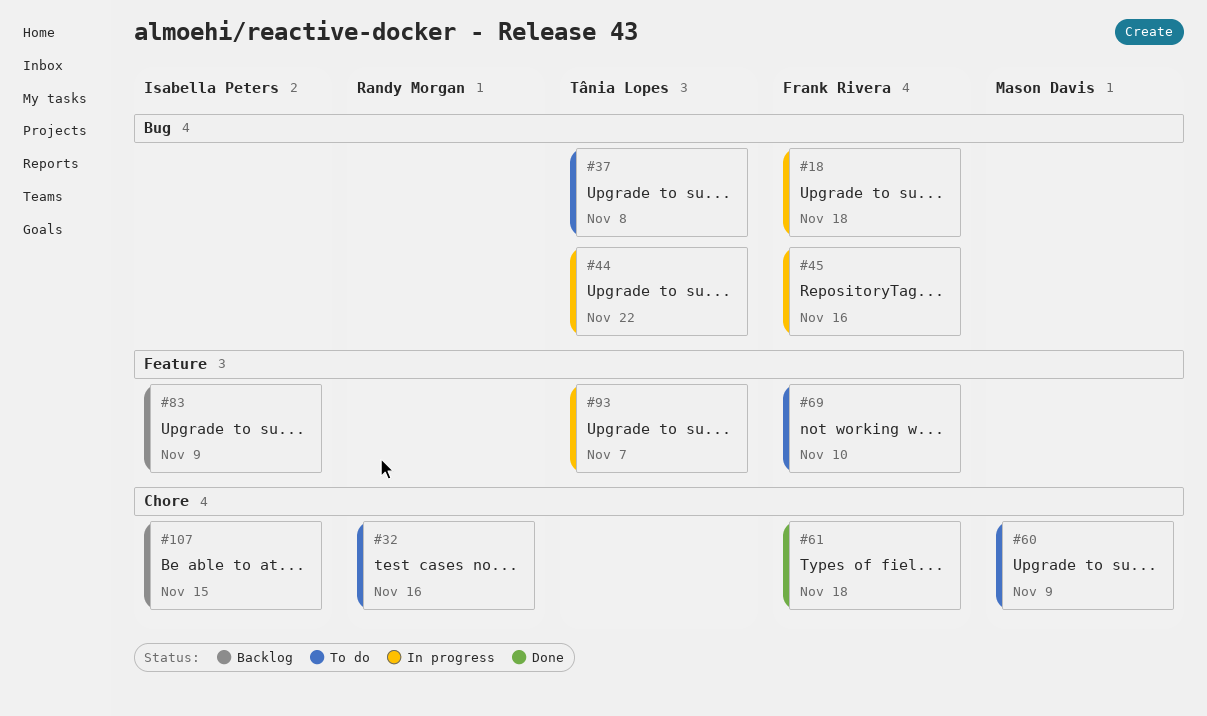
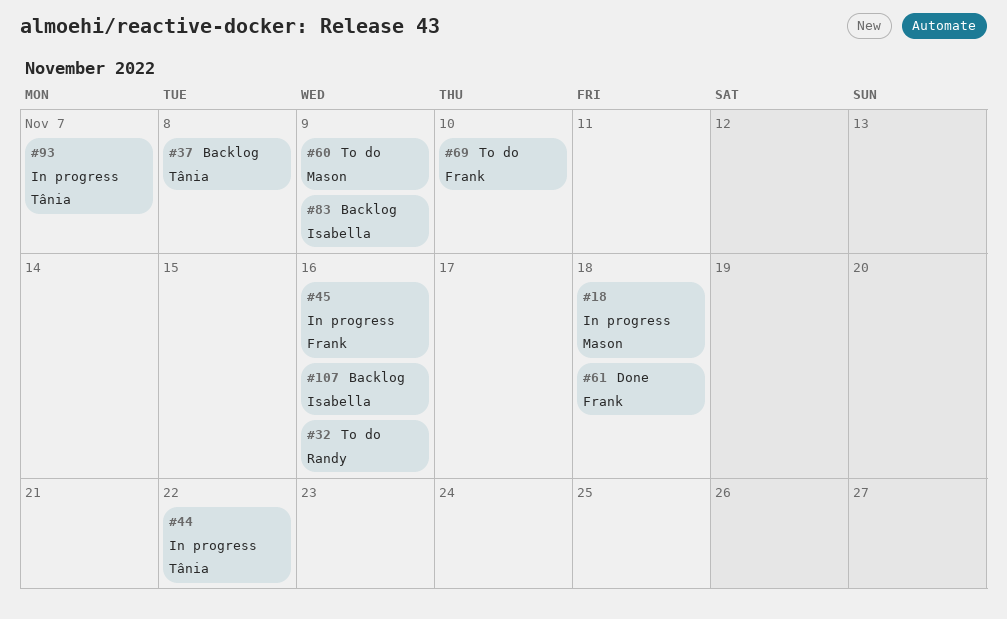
#18, owner: Frank Rivera -> Mason Davis
#37, status: To do -> Backlog
#107, due: Nov 15 -> Nov 16

